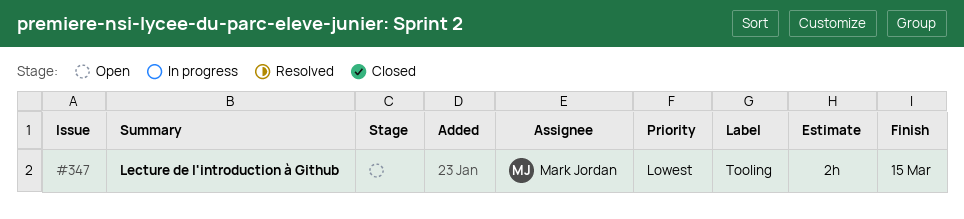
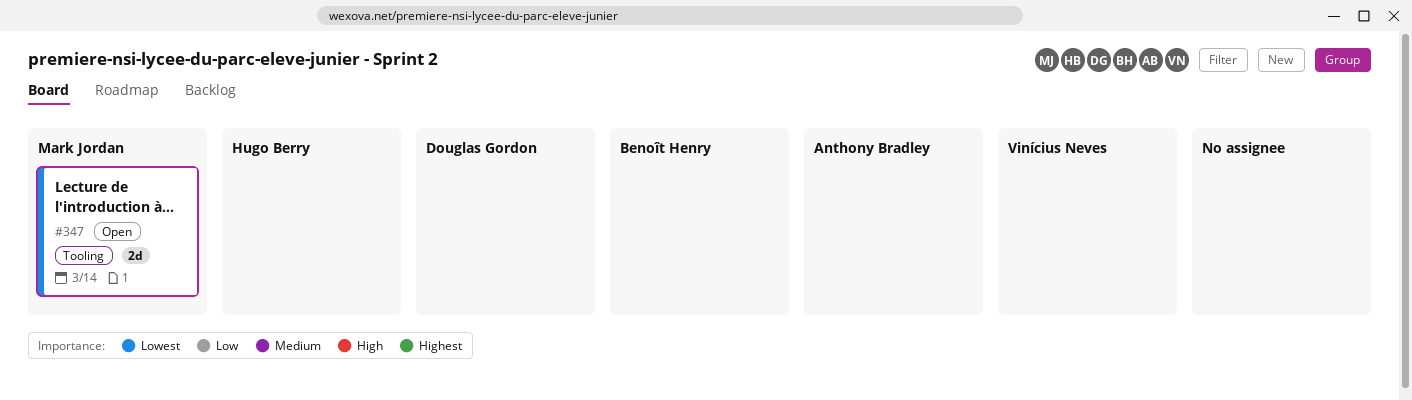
#347, estimate: 2h -> 2d
#347, due: Mar 15 -> Mar 14

